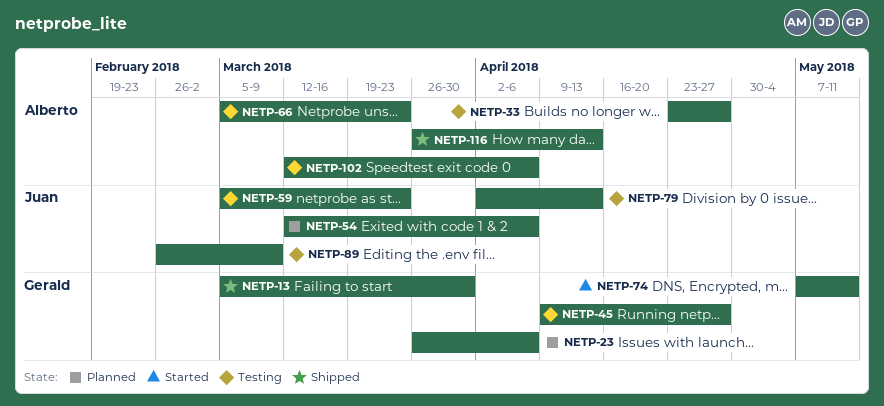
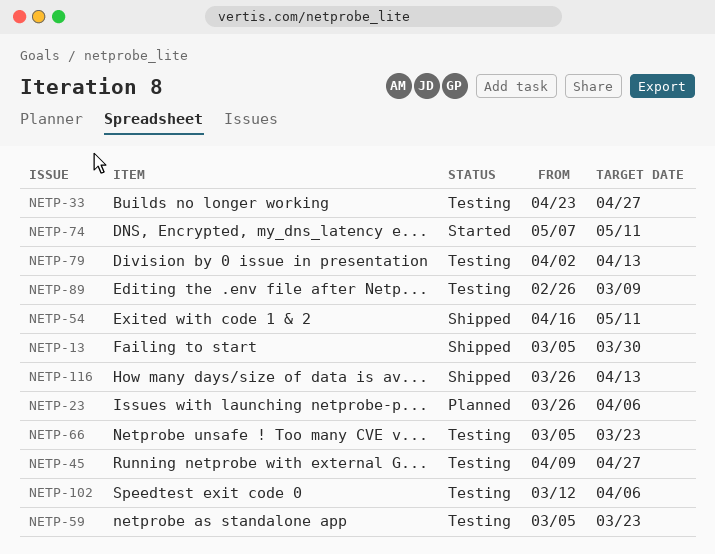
NETP-54, status: Planned -> Shipped
NETP-54, start: Mar 12 -> Apr 16
NETP-54, due: Apr 6 -> May 11

